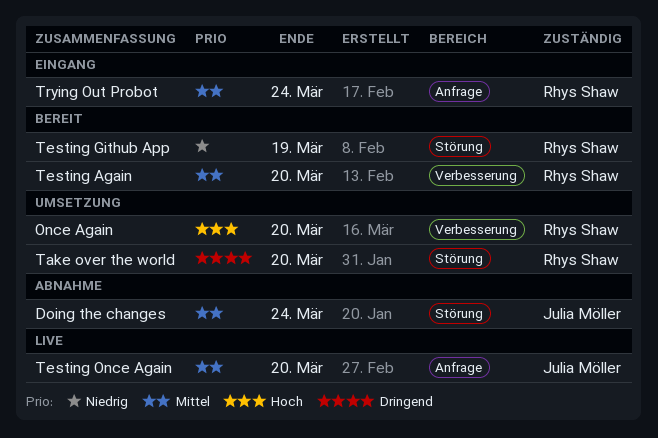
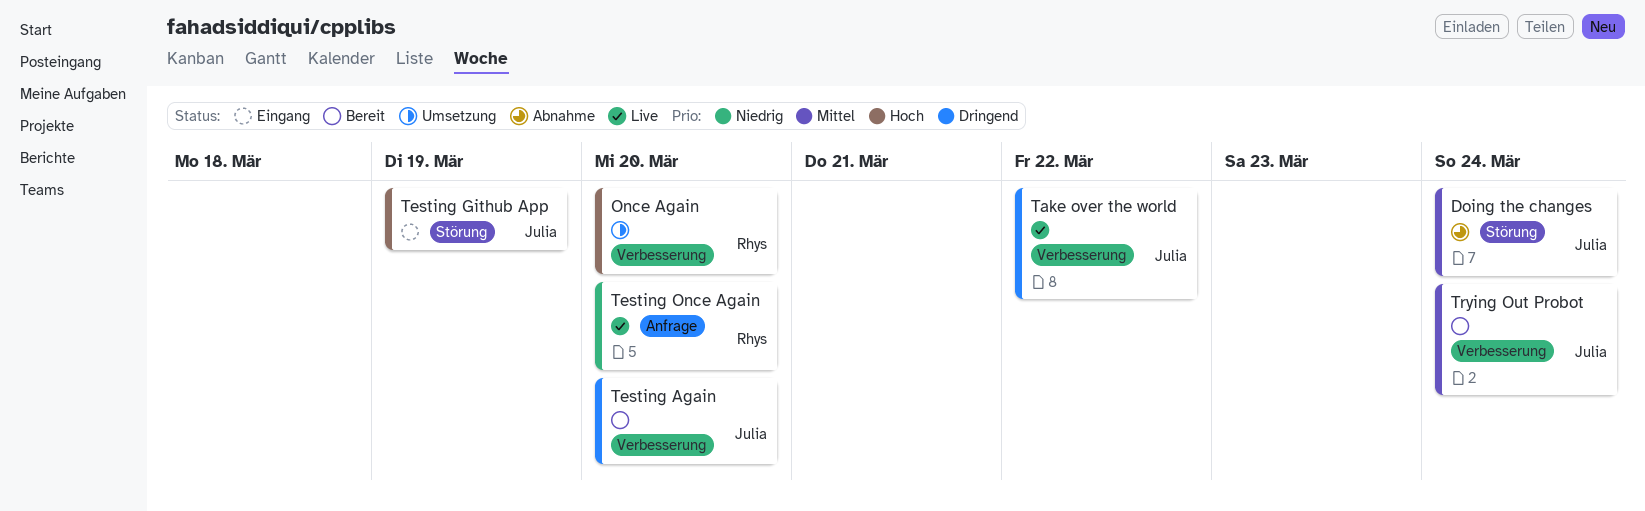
Take over the world, status: Umsetzung -> Live
Take over the world, owner: Rhys Shaw -> Julia Möller
Take over the world, label: Störung -> Verbesserung
Take over the world, due: Mar 20 -> Mar 22
Testing Again, owner: Rhys Shaw -> Julia Möller
Testing Again, priority: Mittel -> Dringend
Testing Github App, status: Bereit -> Eingang
Testing Github App, owner: Rhys Shaw -> Julia Möller
Testing Github App, priority: Niedrig -> Hoch
Testing Once Again, owner: Julia Möller -> Rhys Shaw
Testing Once Again, priority: Mittel -> Niedrig
Trying Out Probot, status: Eingang -> Bereit
Trying Out Probot, owner: Rhys Shaw -> Julia Möller
Trying Out Probot, label: Anfrage -> Verbesserung

